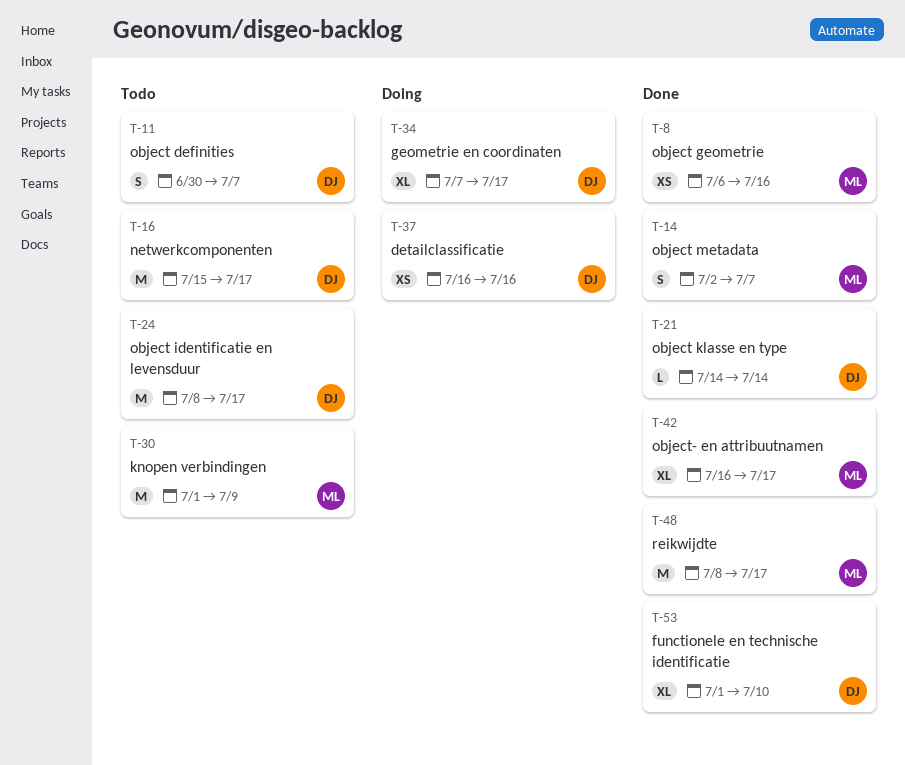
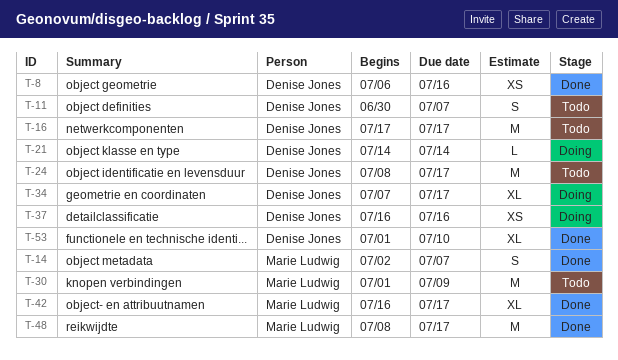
T-8, owner: Marie Ludwig -> Denise Jones
T-16, start: Jul 15 -> Jul 17
T-21, status: Done -> Doing

